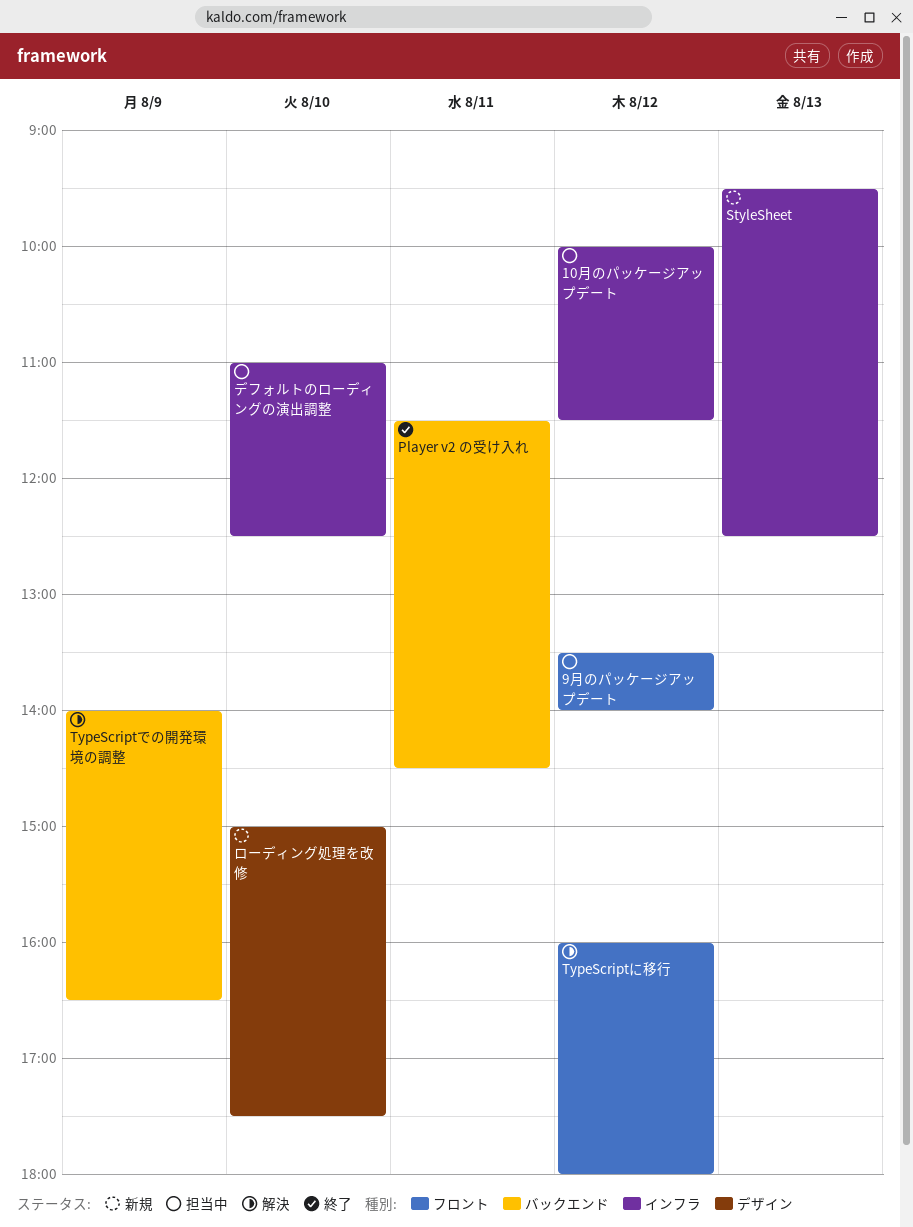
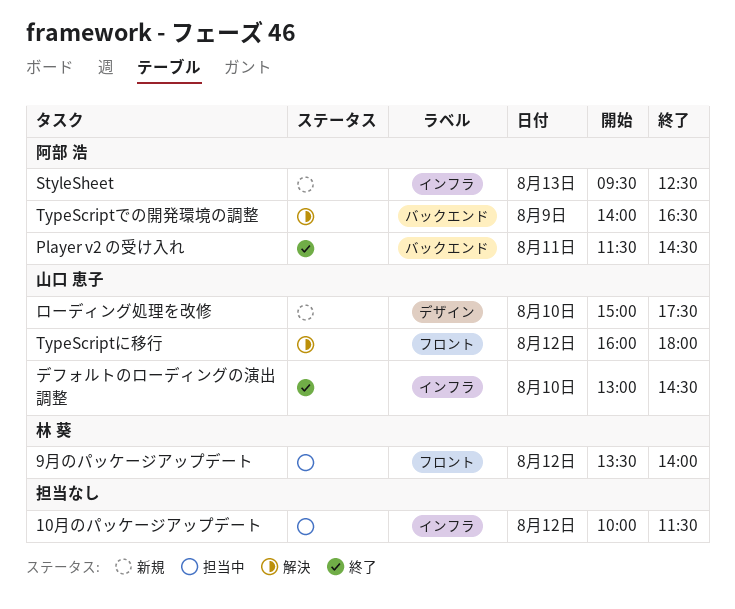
デフォルトのローディングの演出調整, status: 担当中 -> 終了
デフォルトのローディングの演出調整, begins: 11:00 -> 13:00
デフォルトのローディングの演出調整, ends: 12:30 -> 14:30

